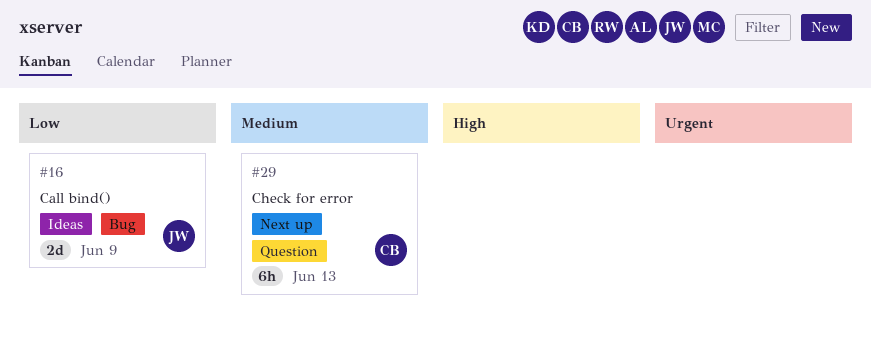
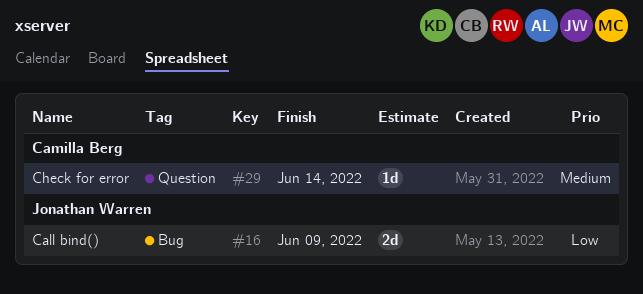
#29, estimate: 6h -> 1d
#29, due: Jun 13 -> Jun 14

